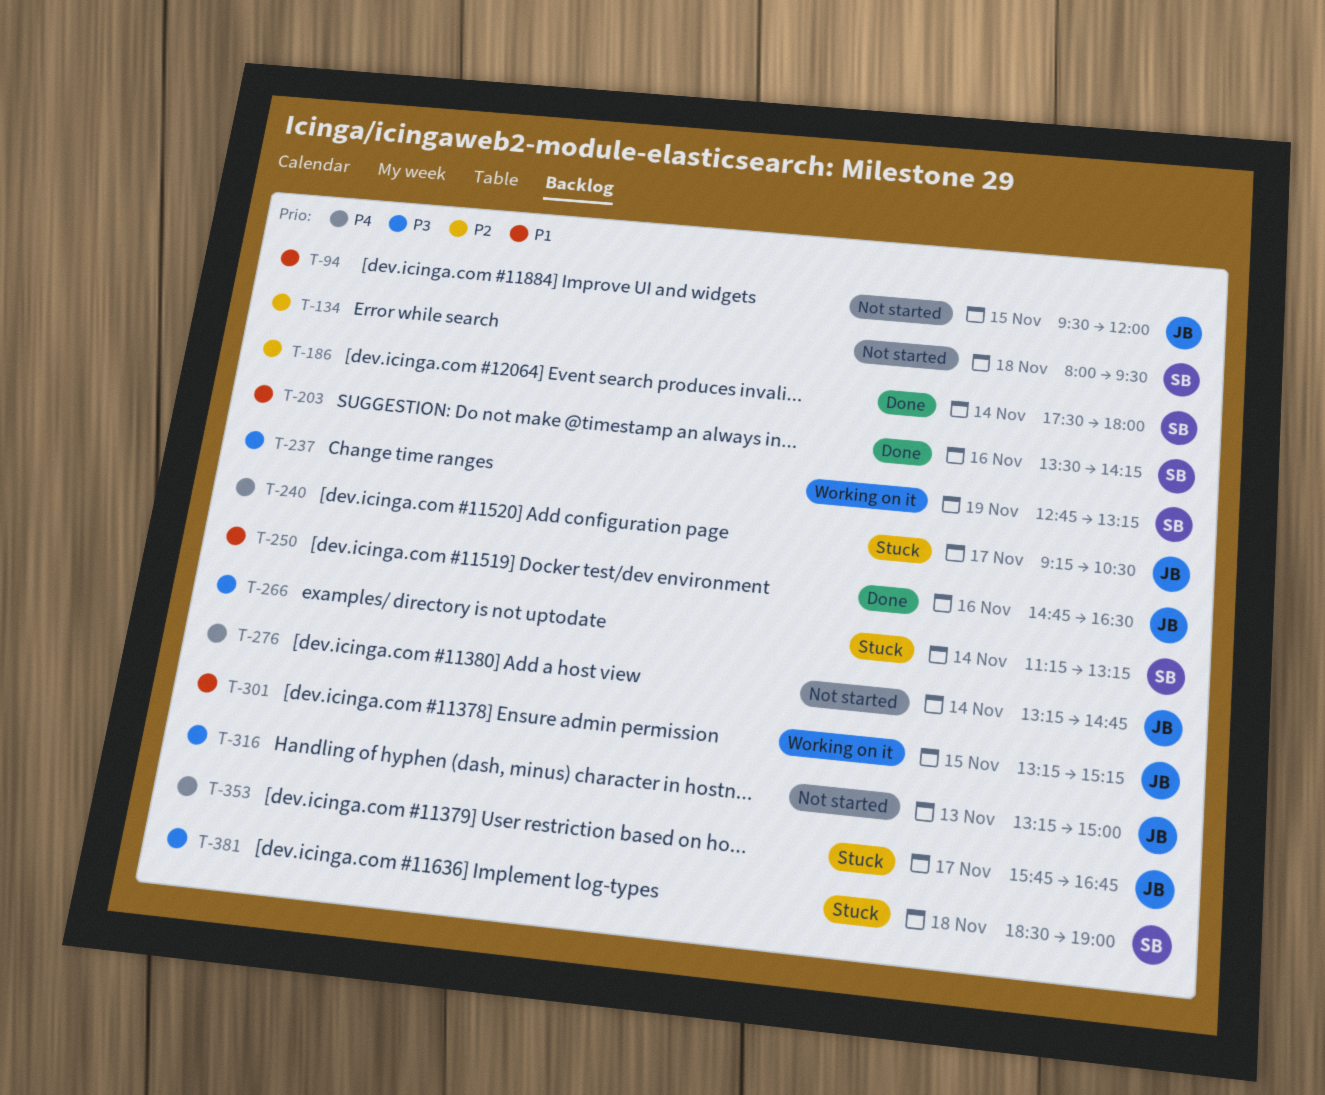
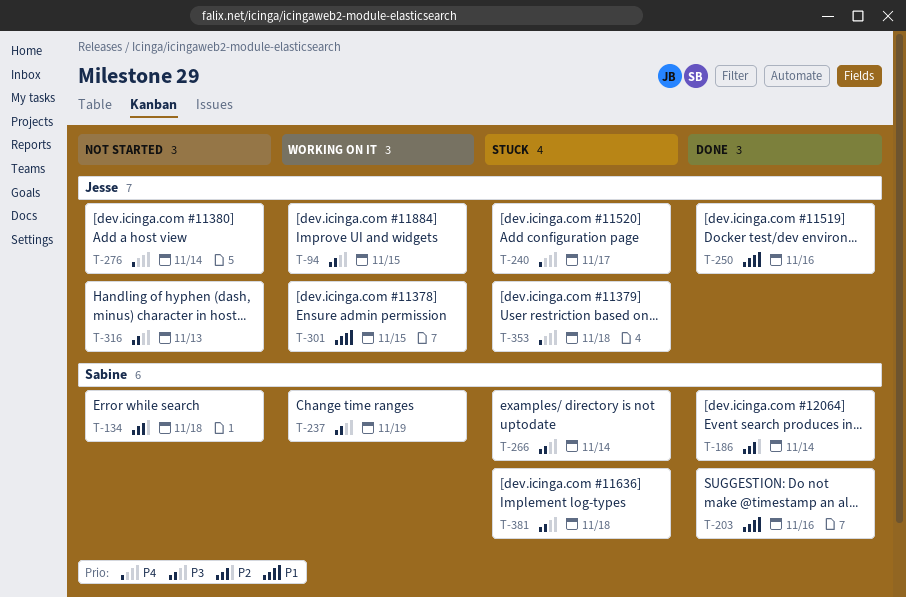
T-94, status: Not started -> Working on it
T-94, priority: P1 -> P3
T-353, day: Nov 17 -> Nov 18

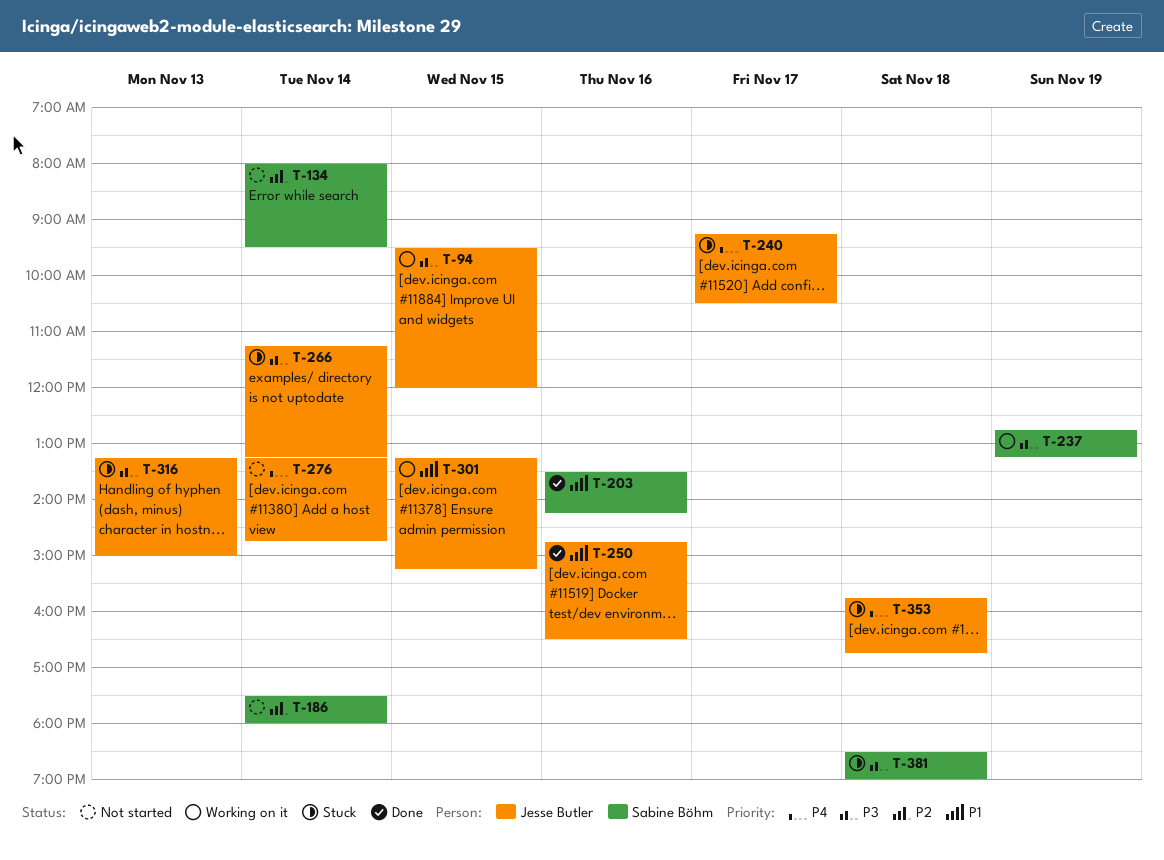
T-134, day: Nov 18 -> Nov 14
T-186, status: Done -> Not started
T-266, owner: Sabine Böhm -> Jesse Butler
T-316, status: Not started -> Stuck

